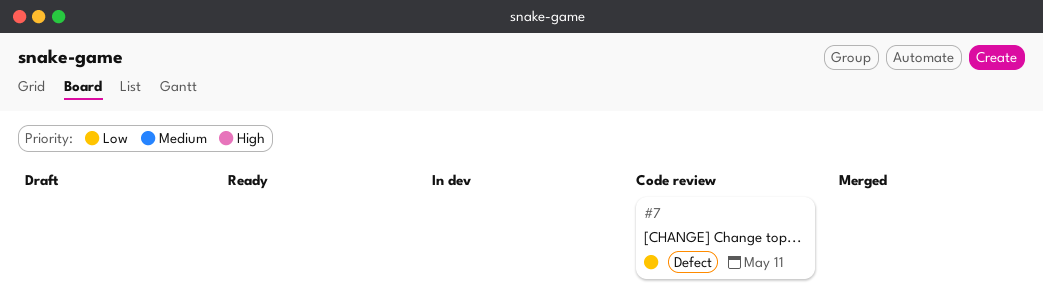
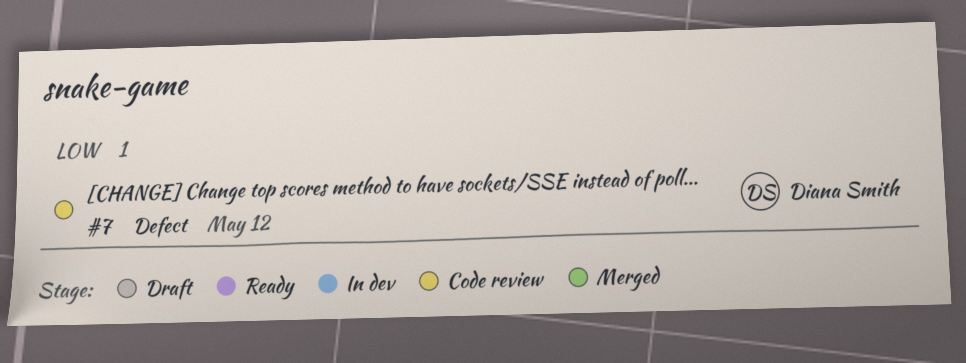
#7, due: May 11 -> May 12

